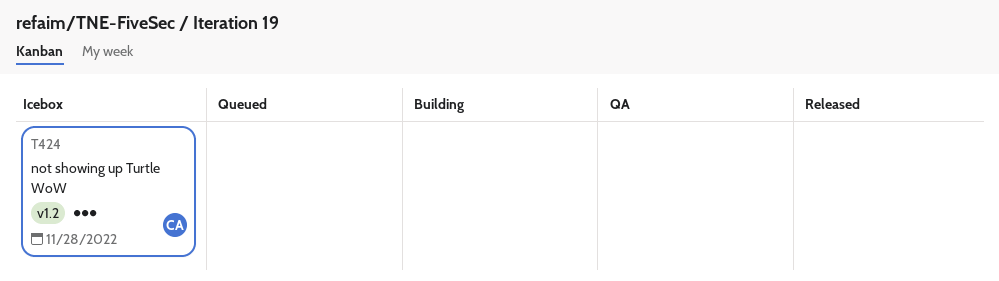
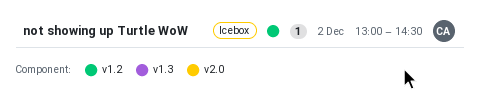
not showing up Turtle WoW, estimate: 3 -> 1
not showing up Turtle WoW, day: Nov 28 -> Dec 2

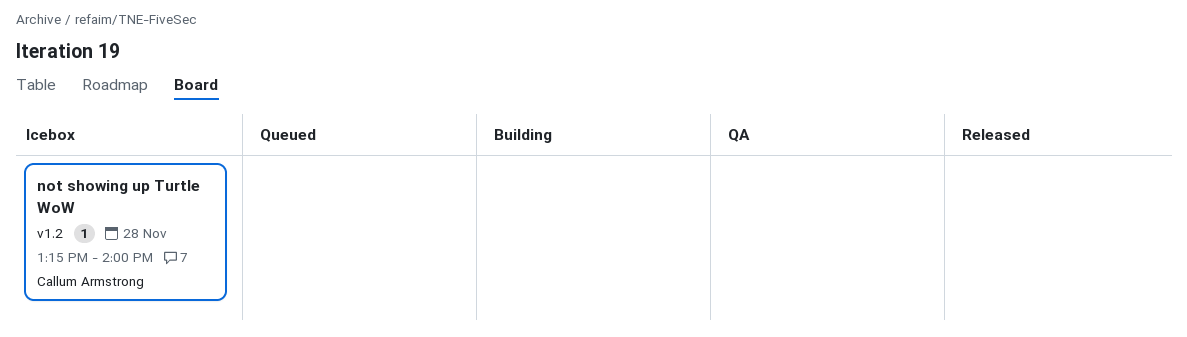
not showing up Turtle WoW, day: Dec 2 -> Nov 28
not showing up Turtle WoW, begins: 13:00 -> 13:15
not showing up Turtle WoW, ends: 14:30 -> 14:00

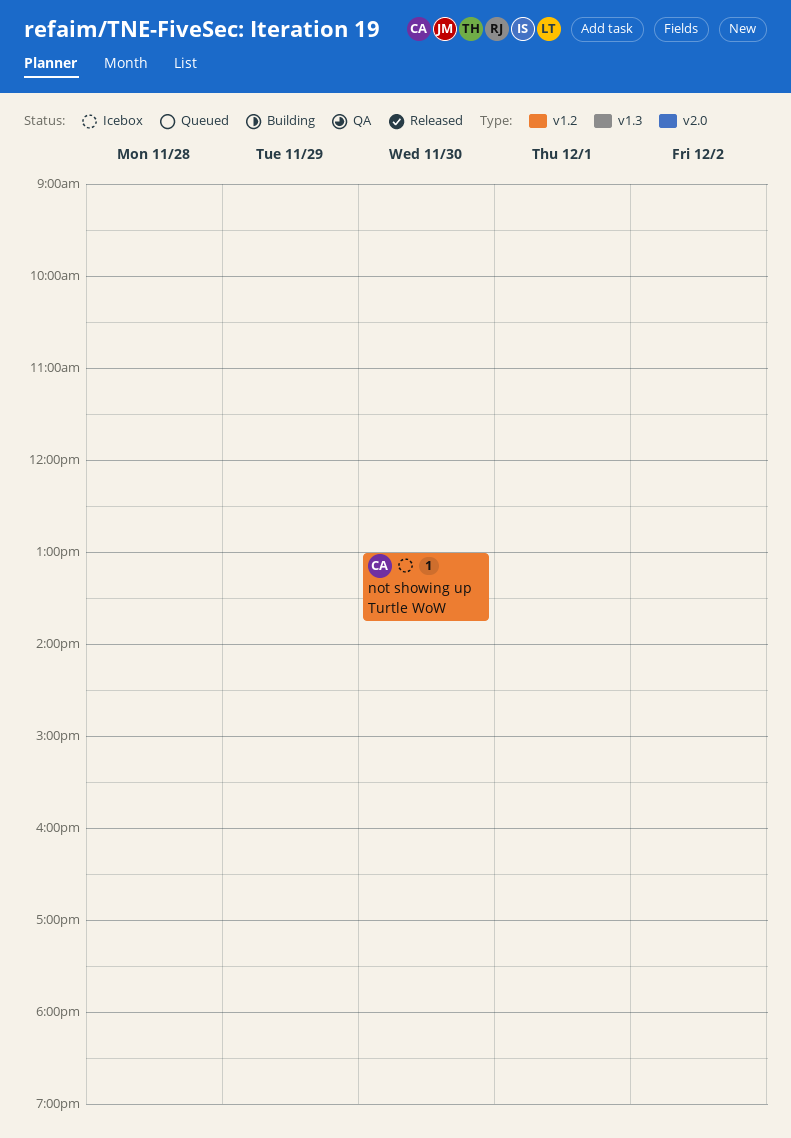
not showing up Turtle WoW, day: Nov 28 -> Nov 30
not showing up Turtle WoW, begins: 13:15 -> 13:00
not showing up Turtle WoW, ends: 14:00 -> 13:45

